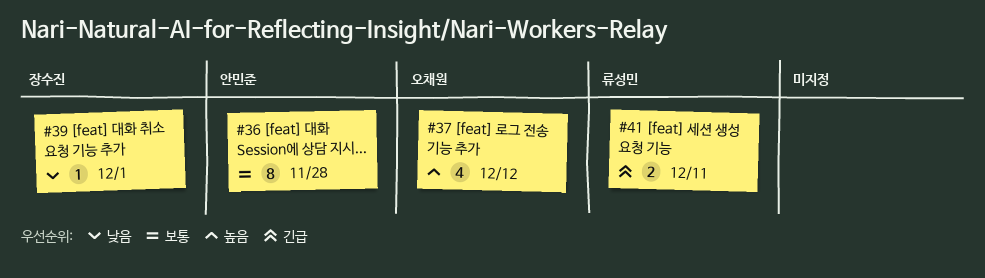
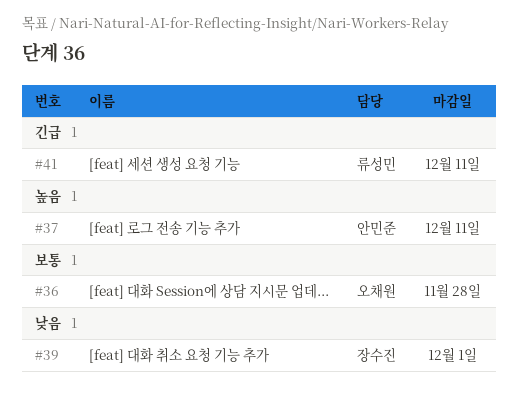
#36, owner: 안민준 -> 오채원
#37, owner: 오채원 -> 안민준
#37, due: Dec 12 -> Dec 11

